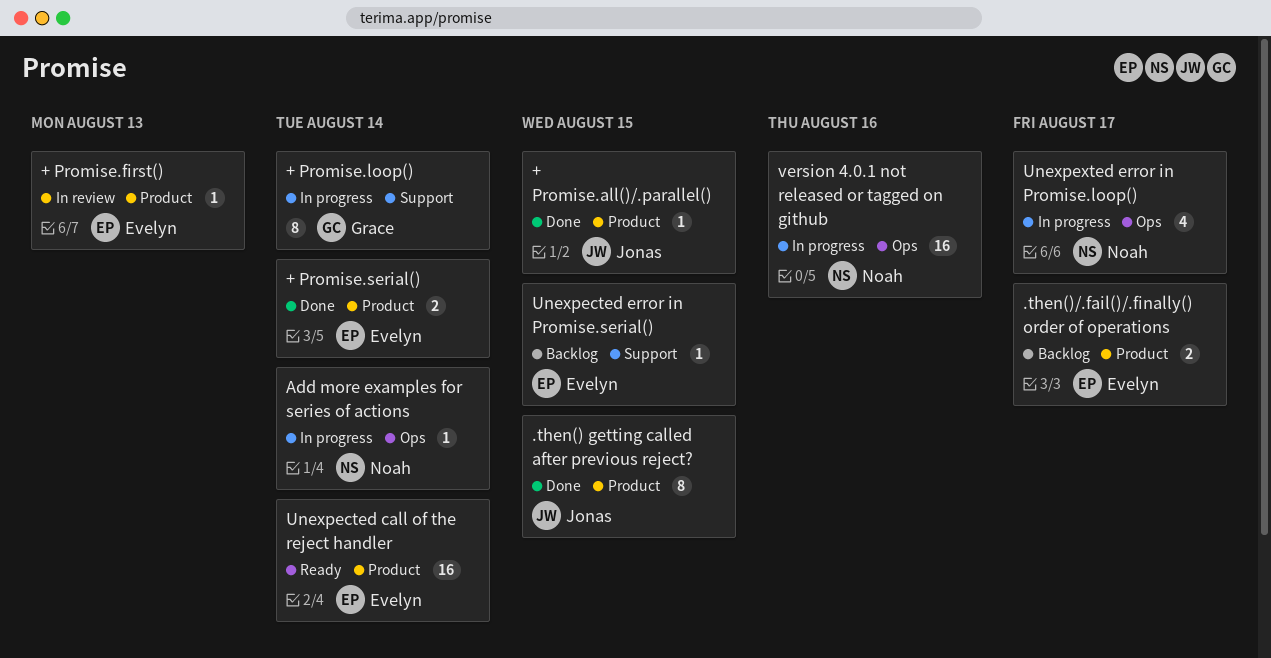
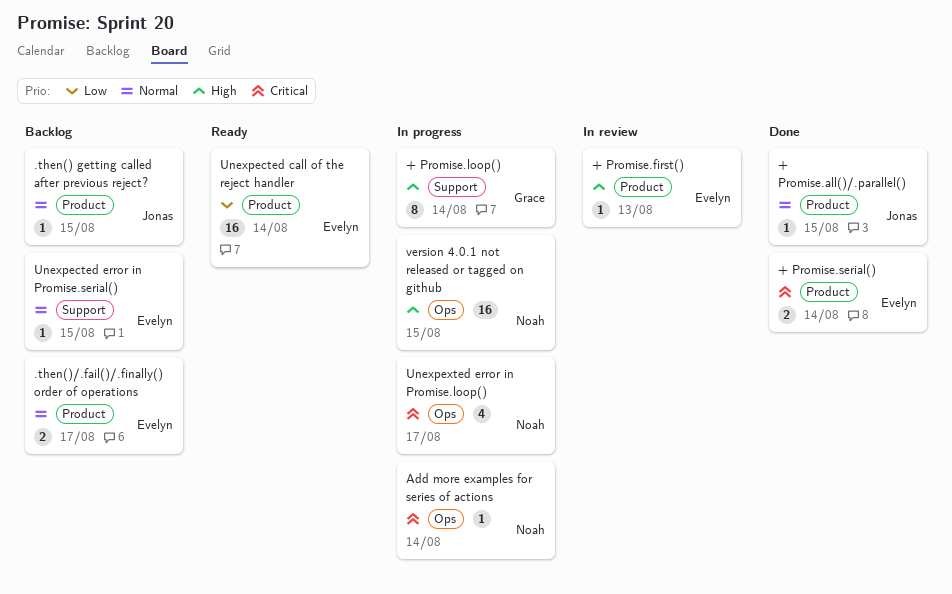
.then() getting called after previous reject?, status: Done -> Backlog
.then() getting called after previous reject?, estimate: 8 -> 1
version 4.0.1 not released or tagged on github, due: Aug 16 -> Aug 15

